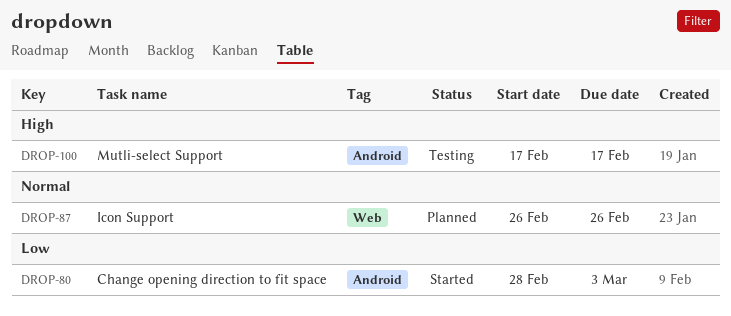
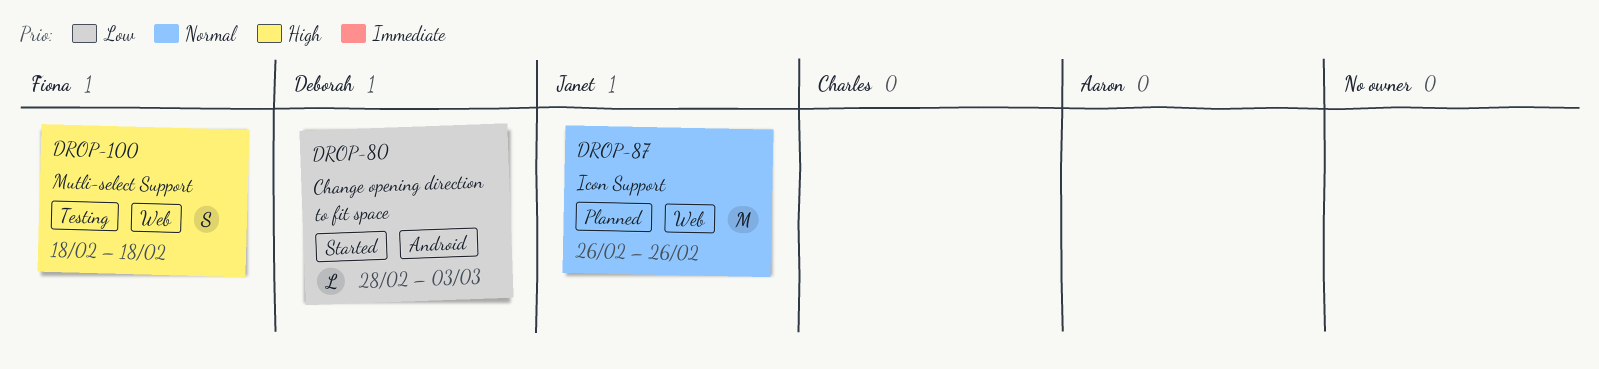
DROP-100, label: Android -> Web
DROP-100, start: Feb 17 -> Feb 18
DROP-100, due: Feb 17 -> Feb 18

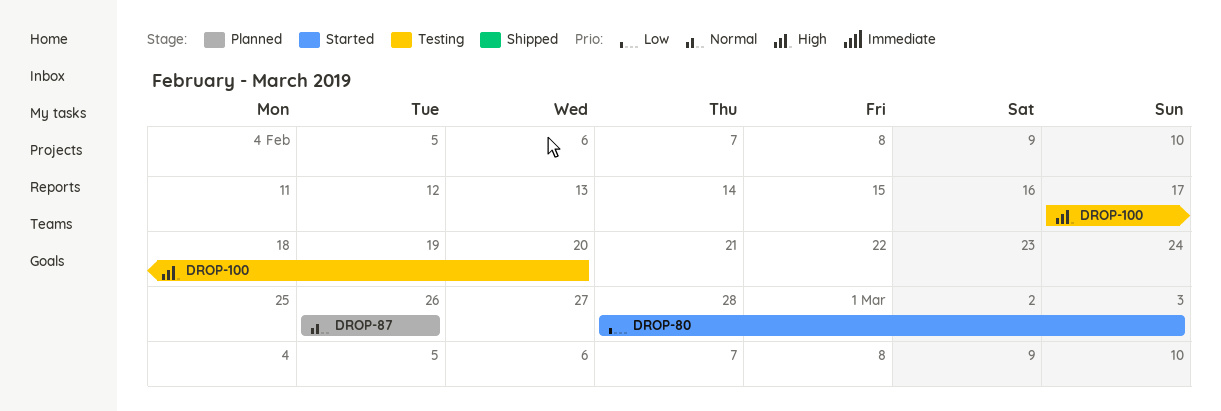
DROP-100, start: Feb 18 -> Feb 17
DROP-100, due: Feb 18 -> Feb 20

